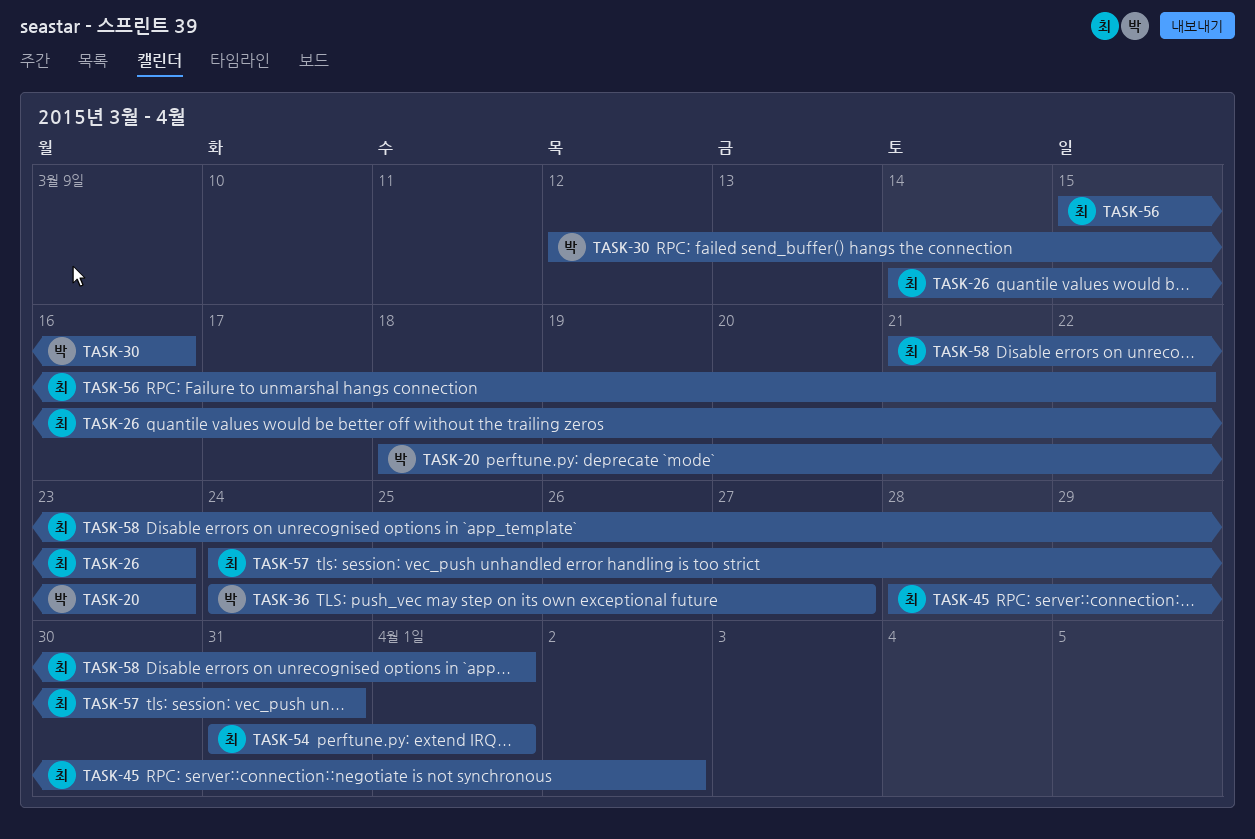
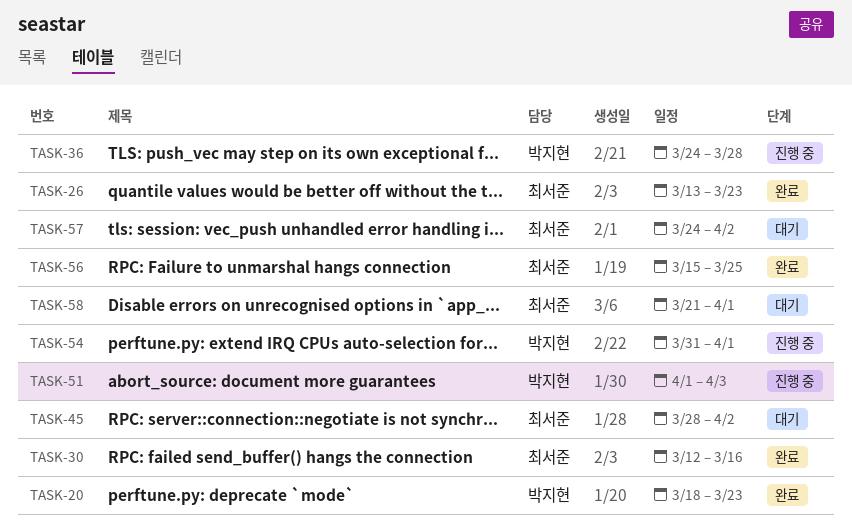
TASK-26, start: Mar 14 -> Mar 13
TASK-30, owner: 박지현 -> 최서준
TASK-36, due: Mar 27 -> Mar 28
TASK-51: none -> present
TASK-54, owner: 최서준 -> 박지현
TASK-56, due: Mar 22 -> Mar 25
TASK-57, due: Mar 31 -> Apr 2

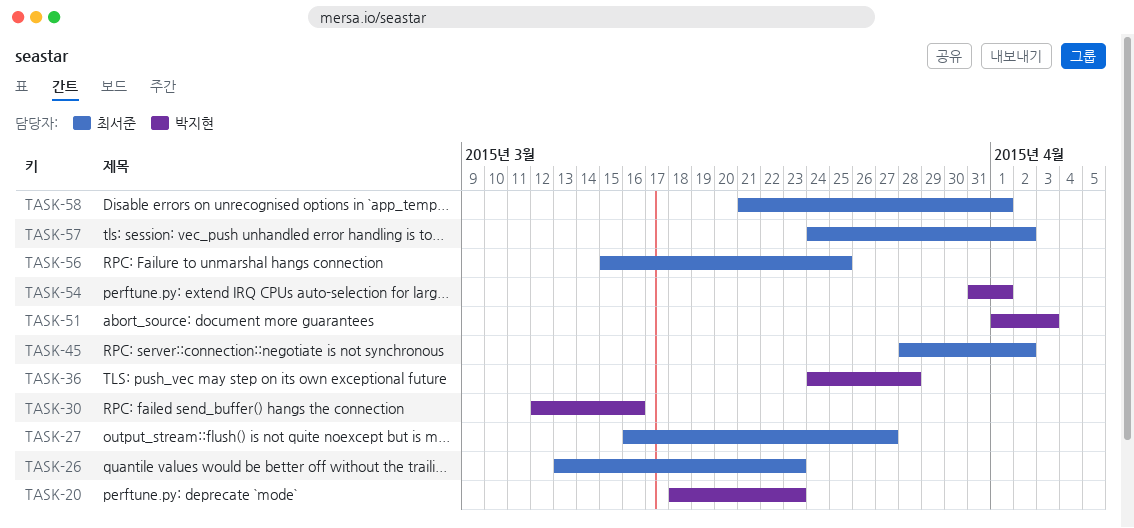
TASK-27: none -> present
TASK-30, owner: 최서준 -> 박지현

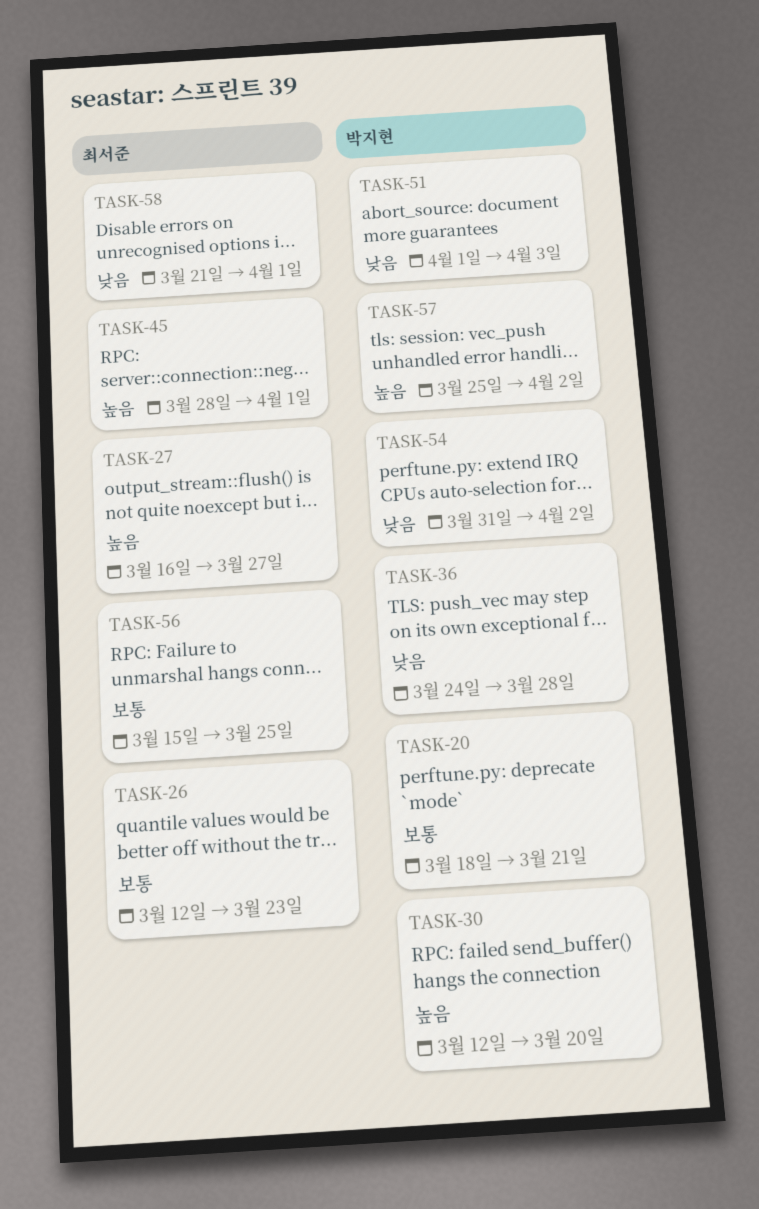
TASK-20, due: Mar 23 -> Mar 21
TASK-26, start: Mar 13 -> Mar 12
TASK-30, due: Mar 16 -> Mar 20
TASK-45, due: Apr 2 -> Apr 1
TASK-54, due: Apr 1 -> Apr 2
TASK-57, owner: 최서준 -> 박지현
TASK-57, start: Mar 24 -> Mar 25

